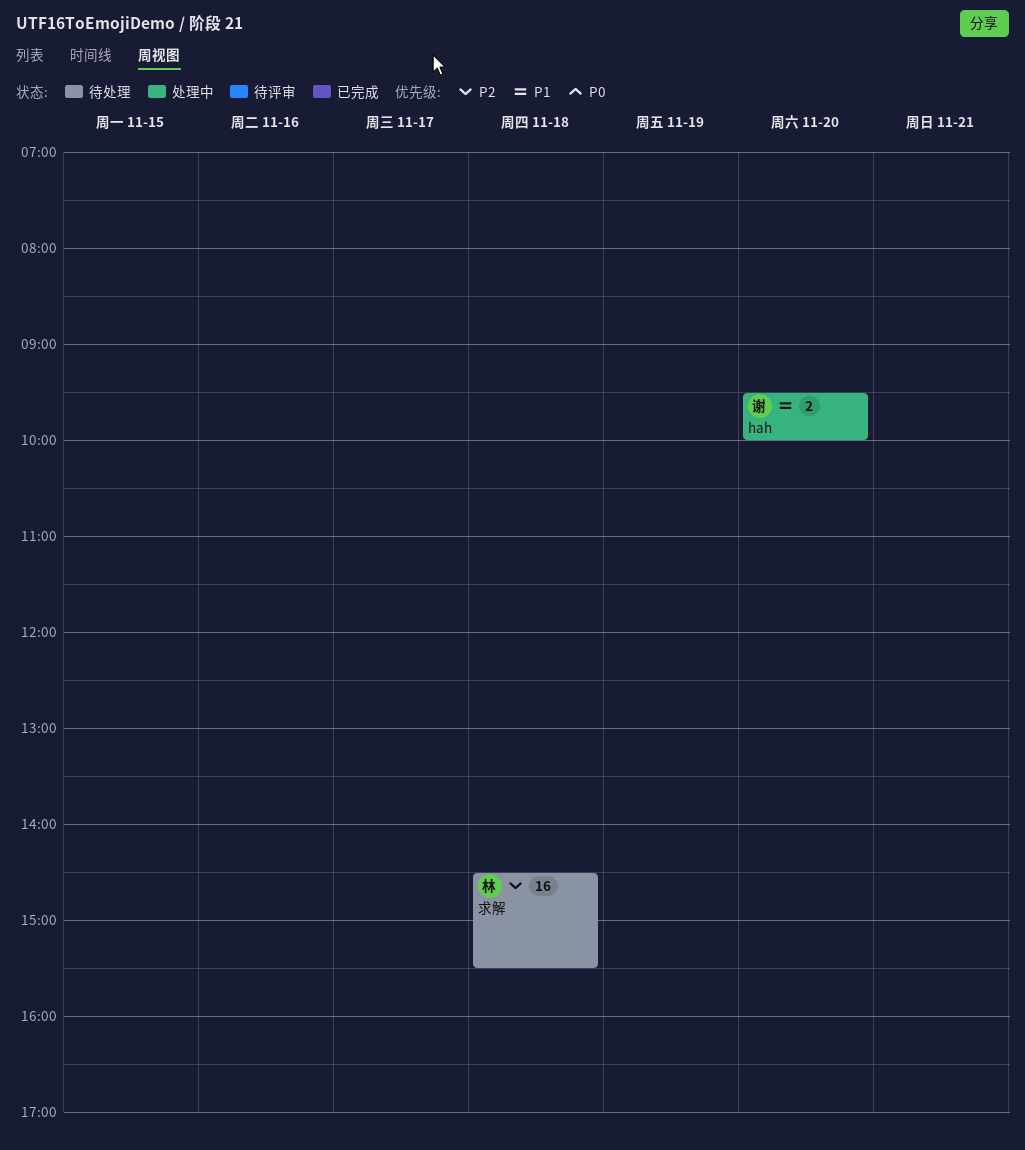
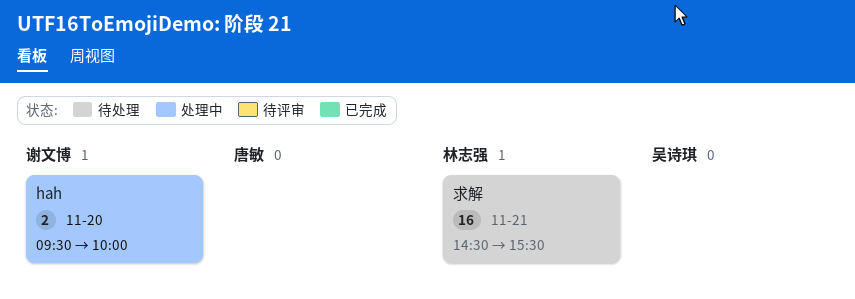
求解, day: Nov 18 -> Nov 21

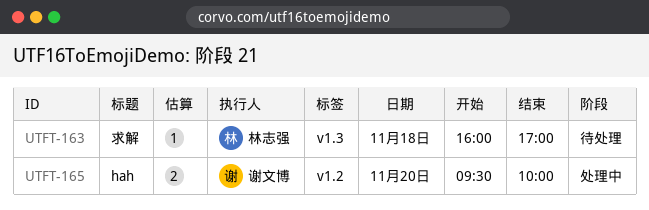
求解, estimate: 16 -> 1
求解, day: Nov 21 -> Nov 18
求解, begins: 14:30 -> 16:00
求解, ends: 15:30 -> 17:00

